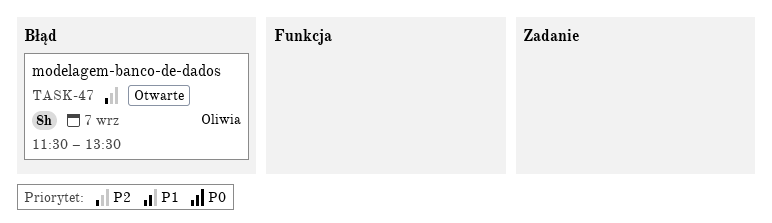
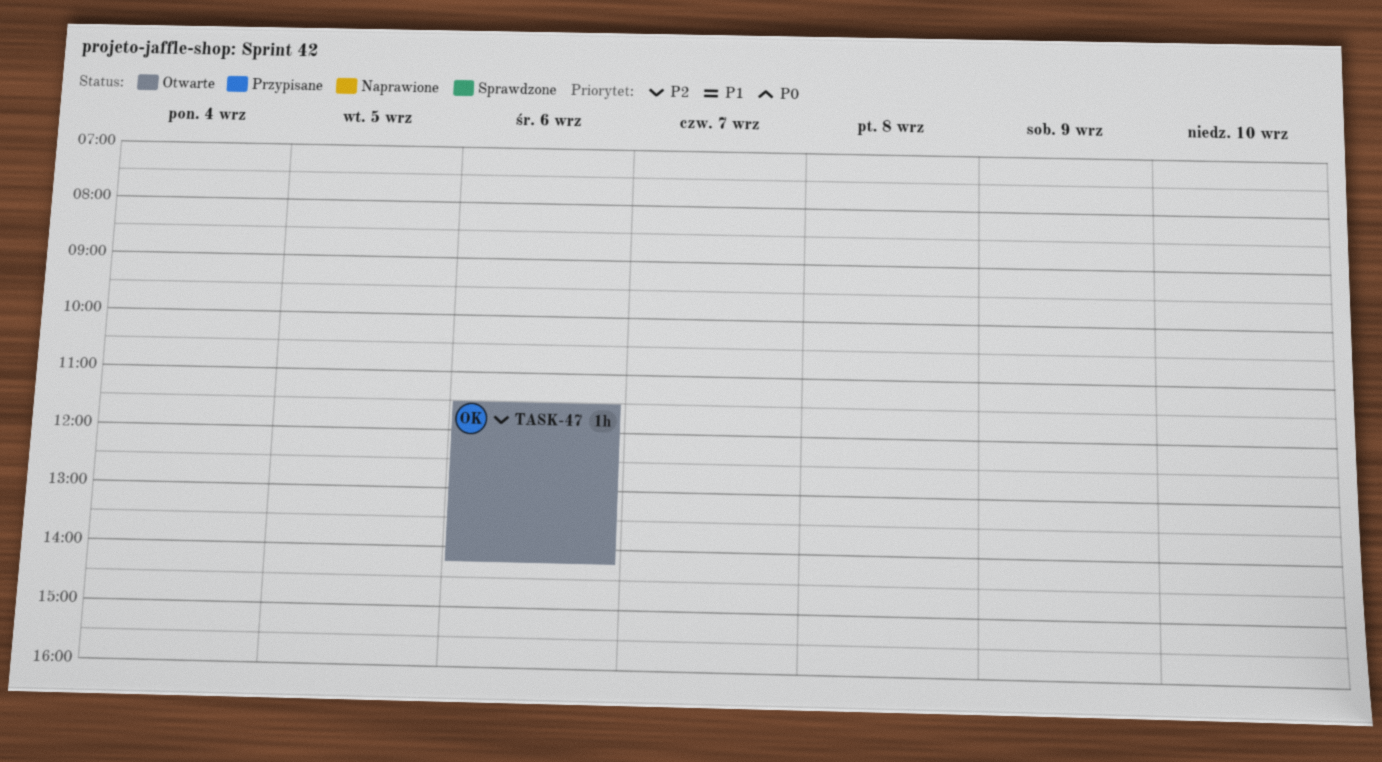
TASK-47, estimate: 8h -> 1h
TASK-47, day: Sep 7 -> Sep 6
TASK-47, ends: 13:30 -> 14:15

